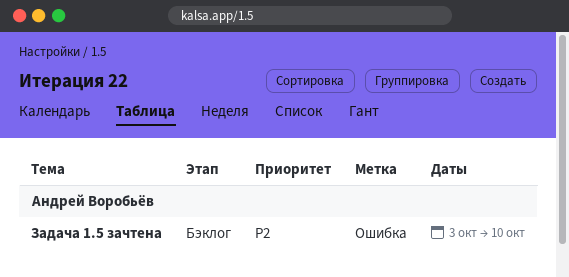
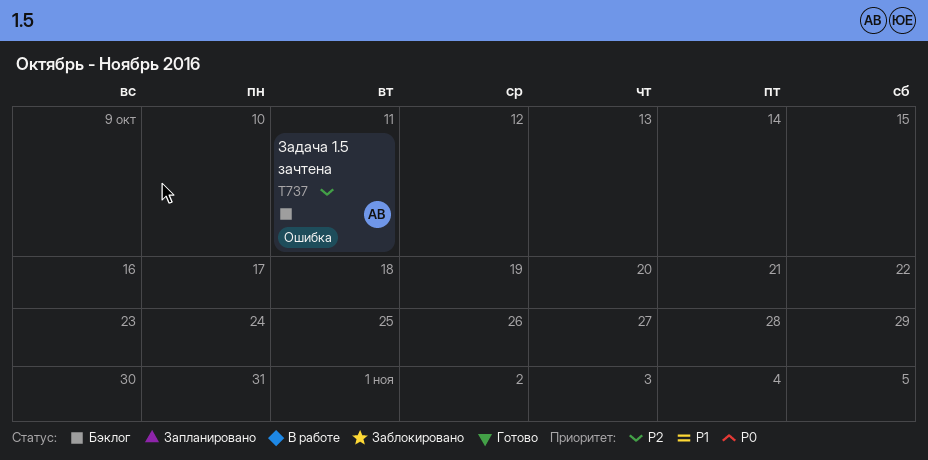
Задача 1.5 зачтена, due: Oct 10 -> Oct 11

